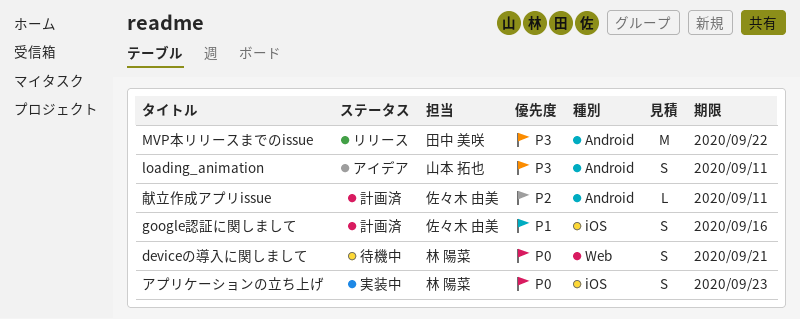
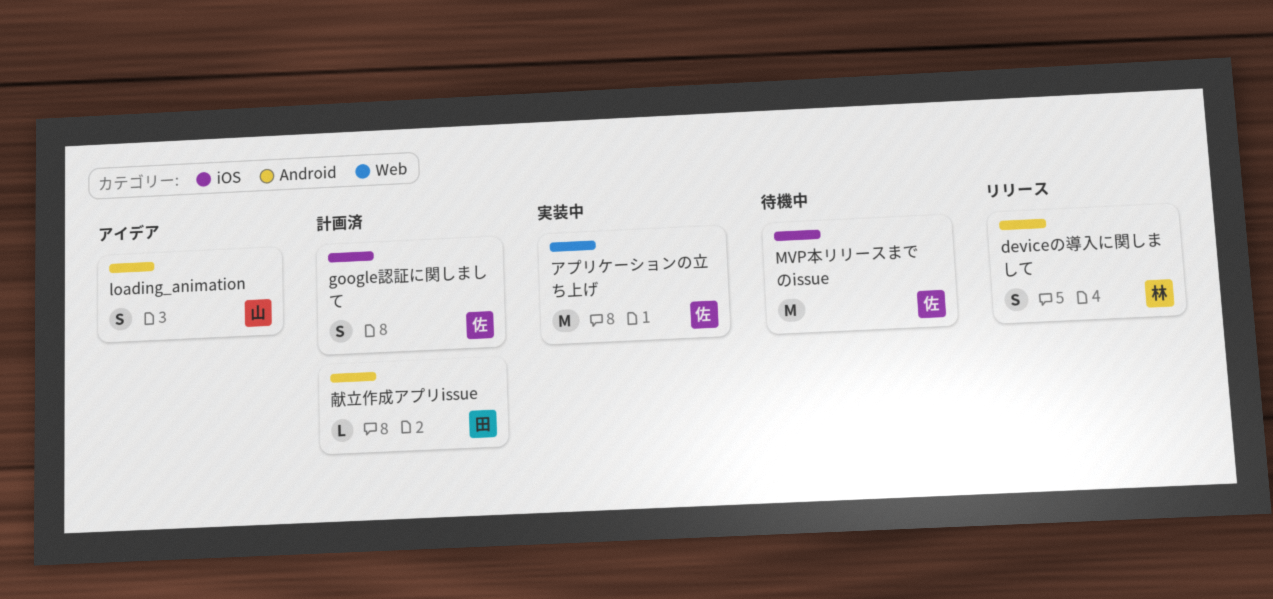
deviceの導入に関しまして, status: 待機中 -> リリース
deviceの導入に関しまして, label: Web -> Android
MVP本リリースまでのissue, status: リリース -> 待機中
MVP本リリースまでのissue, owner: 田中 美咲 -> 佐々木 由美
MVP本リリースまでのissue, label: Android -> iOS
アプリケーションの立ち上げ, owner: 林 陽菜 -> 佐々木 由美
アプリケーションの立ち上げ, label: iOS -> Web
アプリケーションの立ち上げ, estimate: S -> M
献立作成アプリissue, owner: 佐々木 由美 -> 田中 美咲

